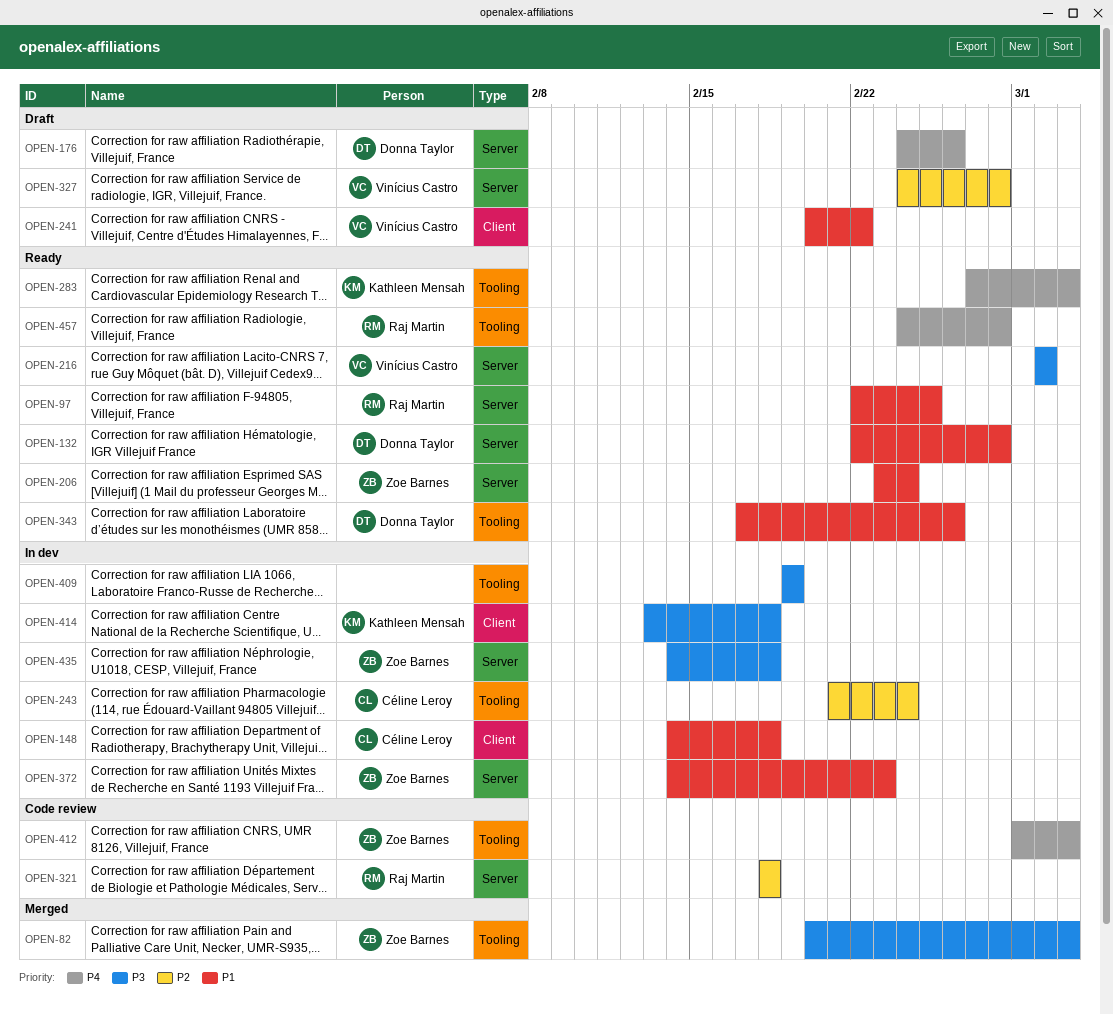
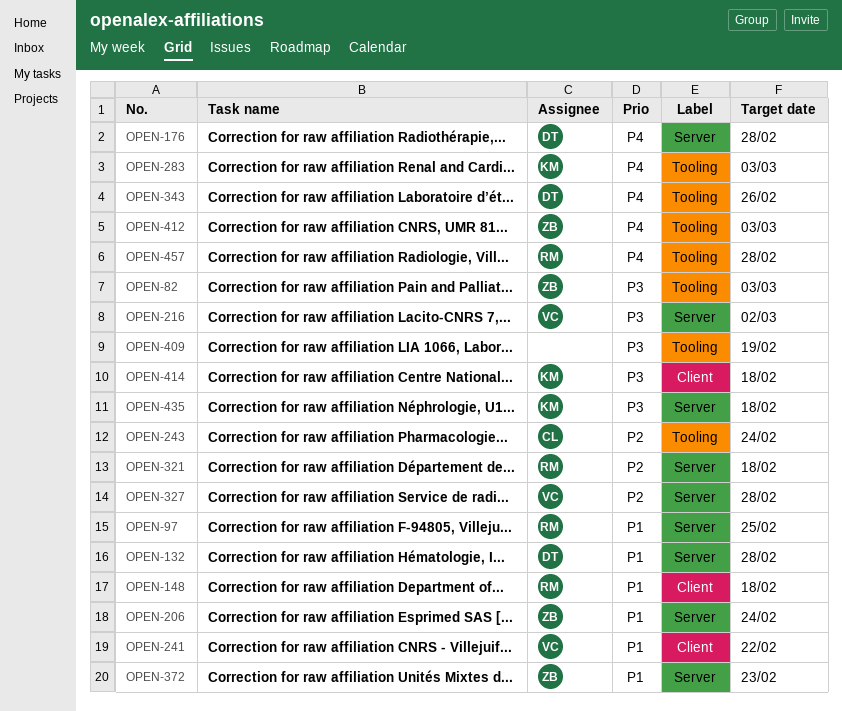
OPEN-148, owner: Céline Leroy -> Raj Martin
OPEN-176, due: Feb 26 -> Feb 28
OPEN-343, priority: P1 -> P4
OPEN-435, owner: Zoe Barnes -> Kathleen Mensah

